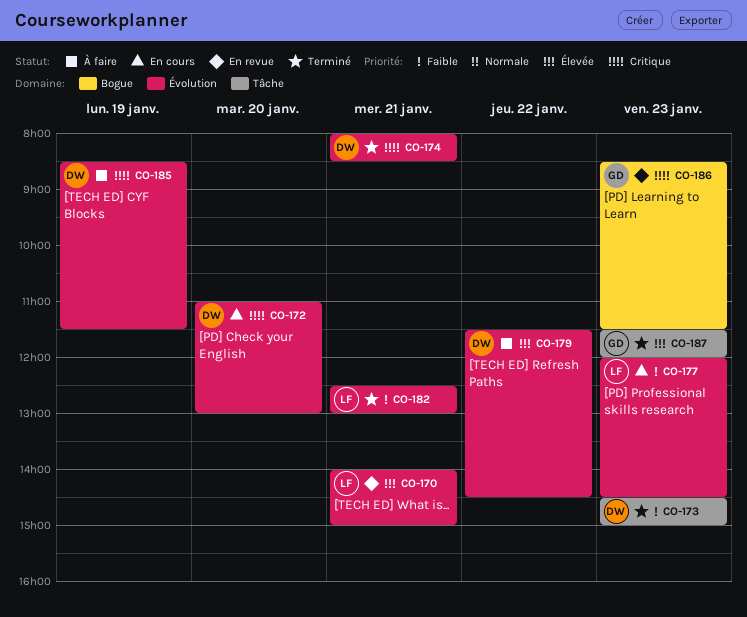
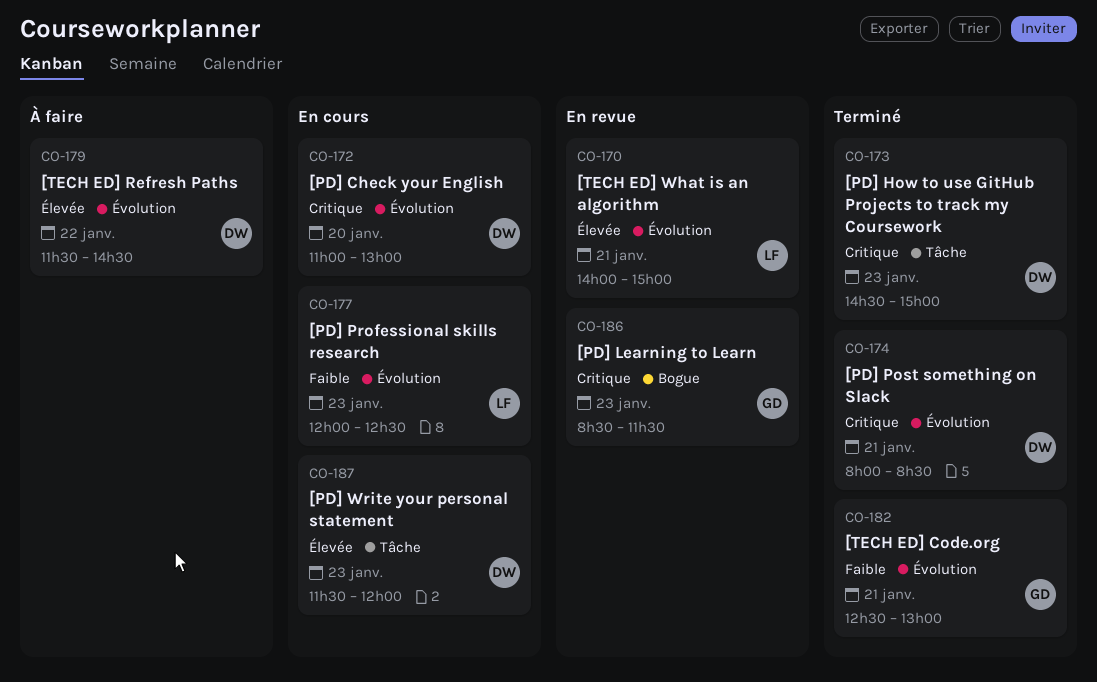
CO-173, priority: Faible -> Critique
CO-177, ends: 14:30 -> 12:30
CO-182, owner: LF -> GD
CO-185: present -> none
CO-187, status: Terminé -> En cours
CO-187, owner: GD -> DW

